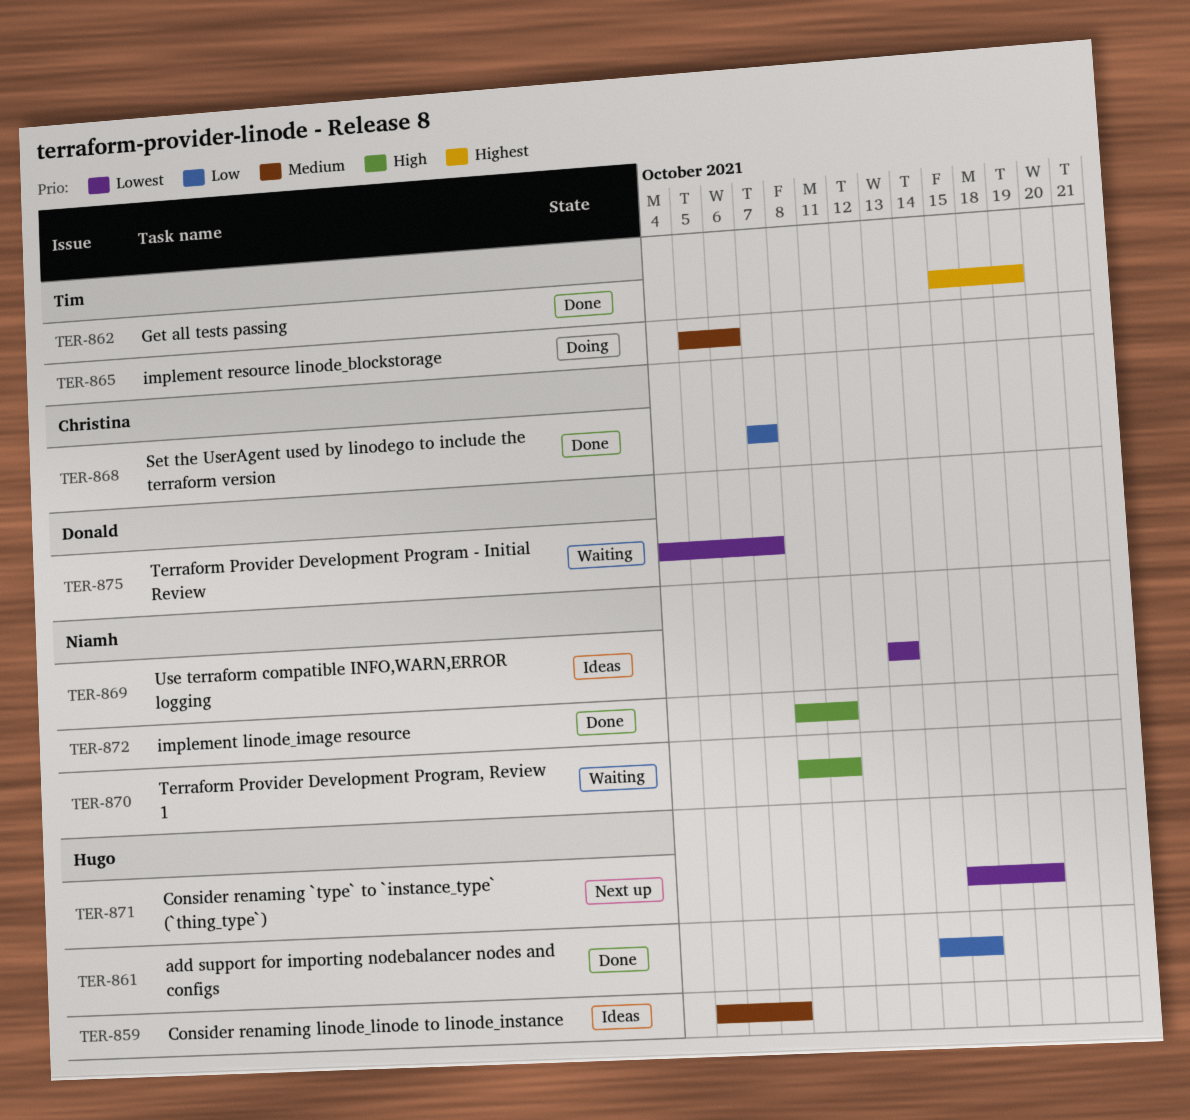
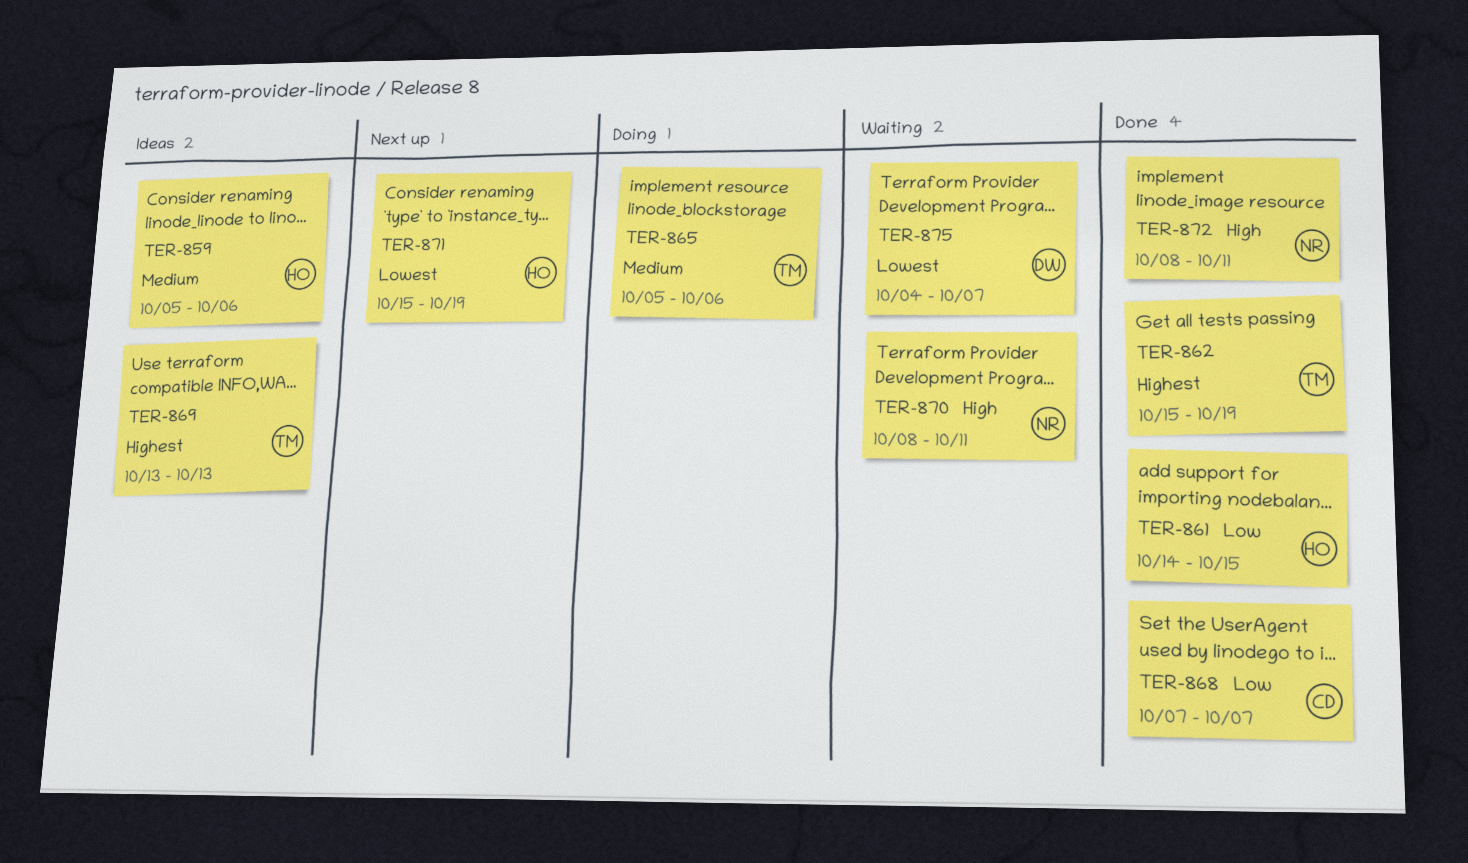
TER-859, due: Oct 7 -> Oct 6
TER-869, owner: Niamh -> Tim
TER-869, priority: Lowest -> Highest

